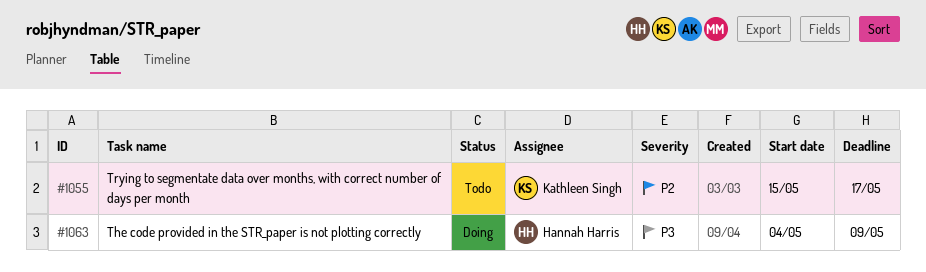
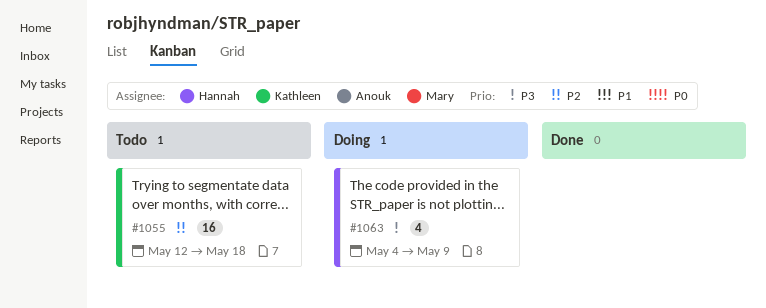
#1055, start: May 15 -> May 12
#1055, due: May 17 -> May 18

